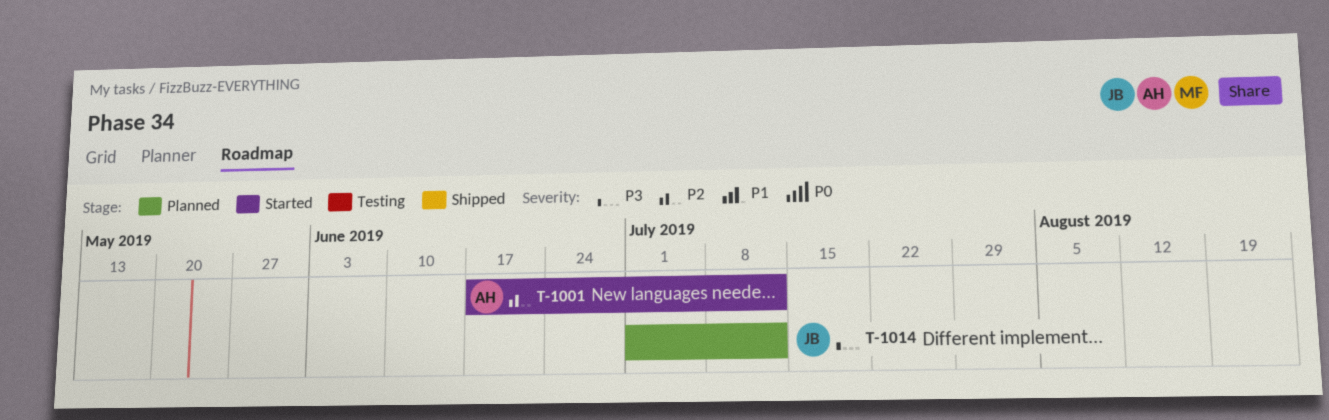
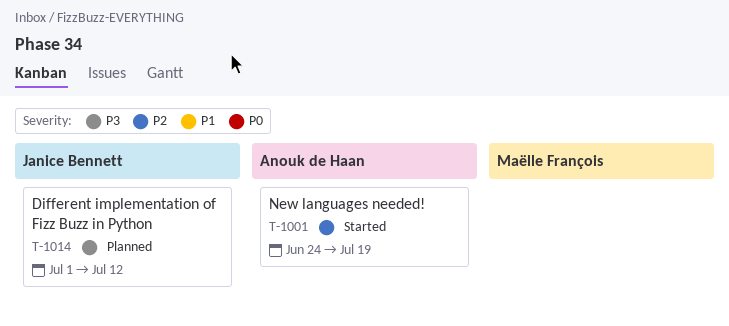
T-1001, start: Jun 17 -> Jun 24
T-1001, due: Jul 12 -> Jul 19

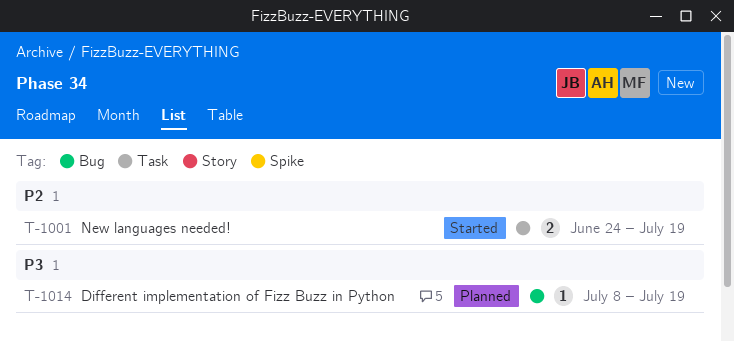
T-1014, start: Jul 1 -> Jul 8
T-1014, due: Jul 12 -> Jul 19

